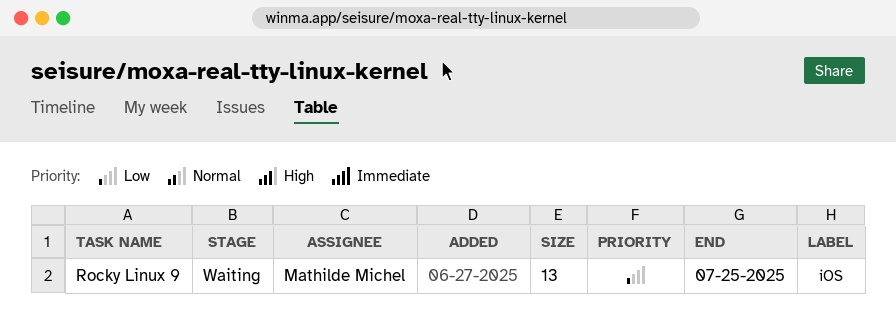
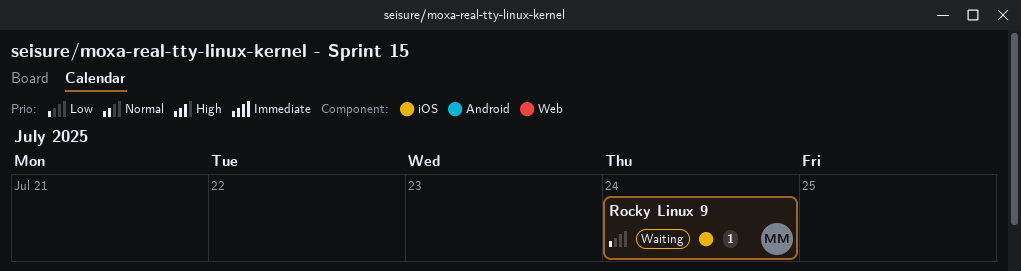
Rocky Linux 9, estimate: 13 -> 1
Rocky Linux 9, due: Jul 25 -> Jul 24

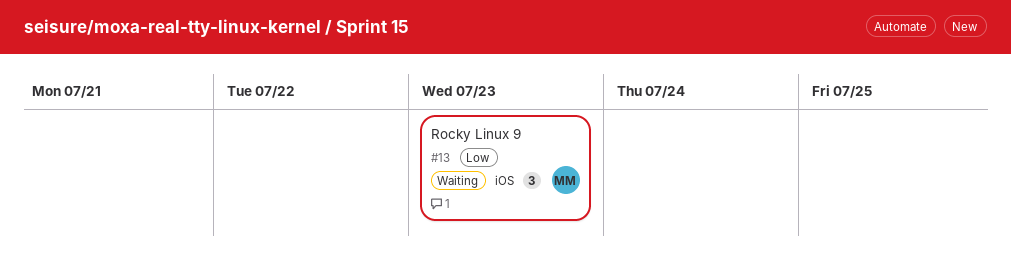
Rocky Linux 9, estimate: 1 -> 3
Rocky Linux 9, due: Jul 24 -> Jul 23

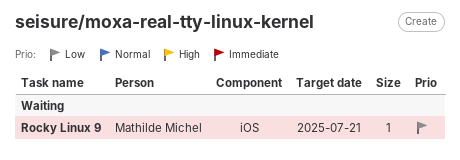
Rocky Linux 9, estimate: 3 -> 1
Rocky Linux 9, due: Jul 23 -> Jul 21

